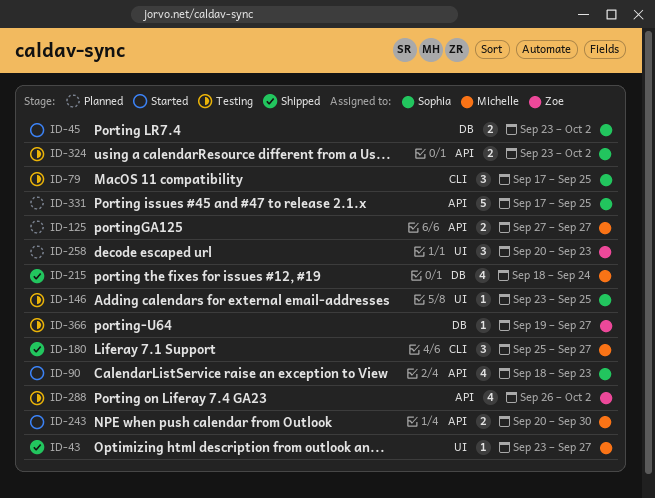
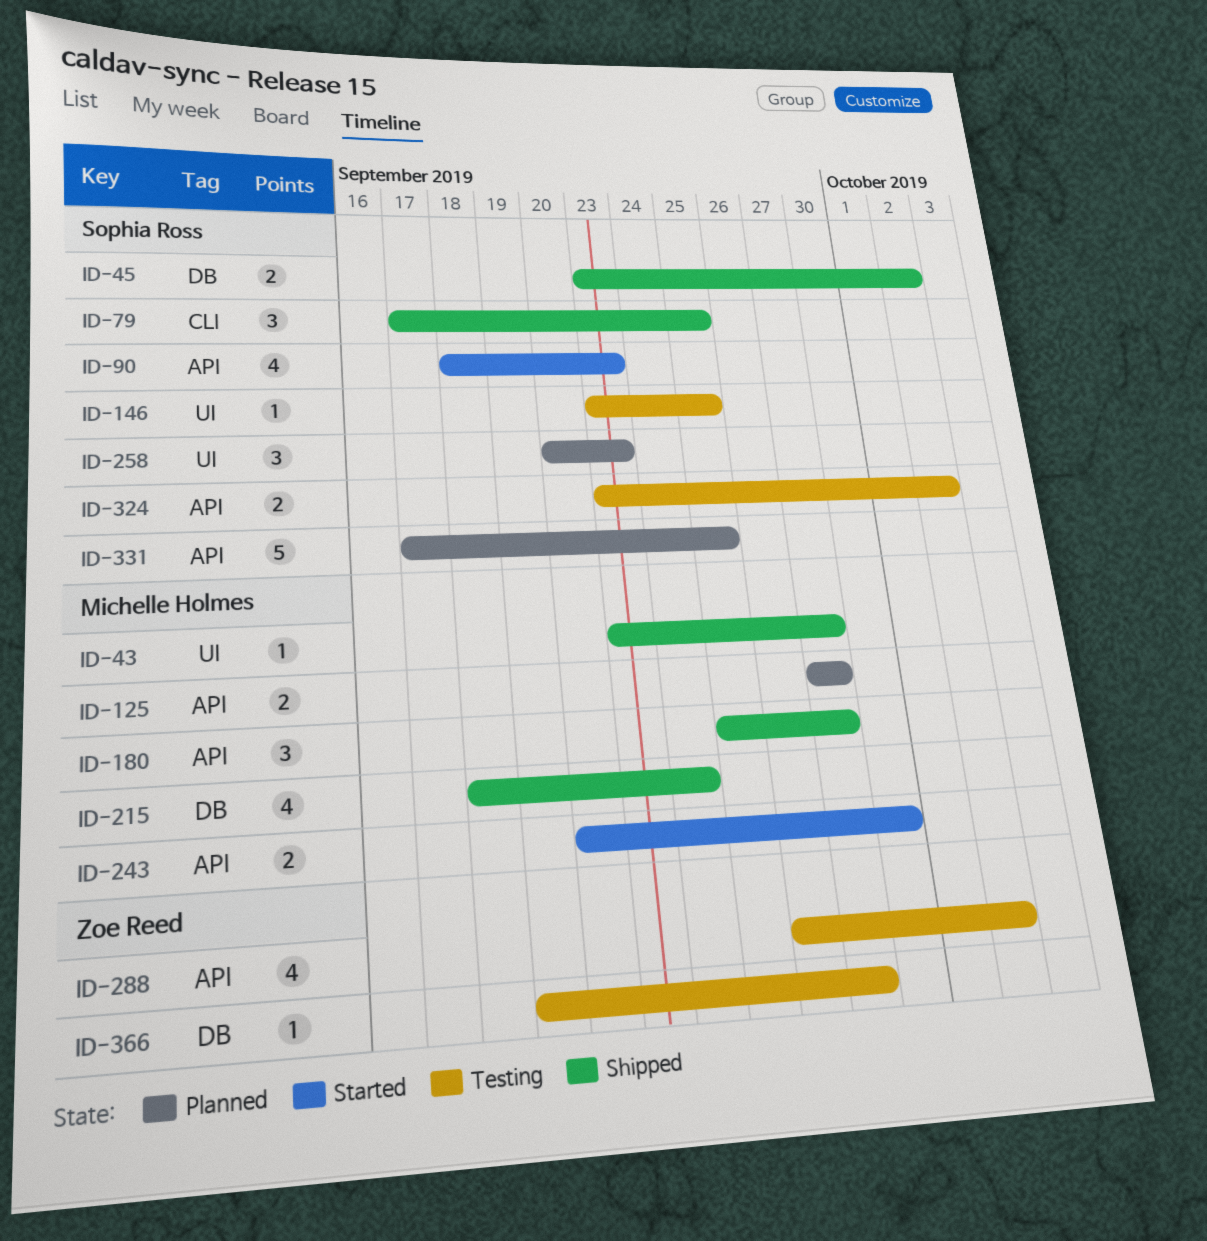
ID-45, status: Started -> Shipped
ID-79, status: Testing -> Shipped
ID-180, label: CLI -> API
ID-258, owner: Zoe Reed -> Sophia Ross

